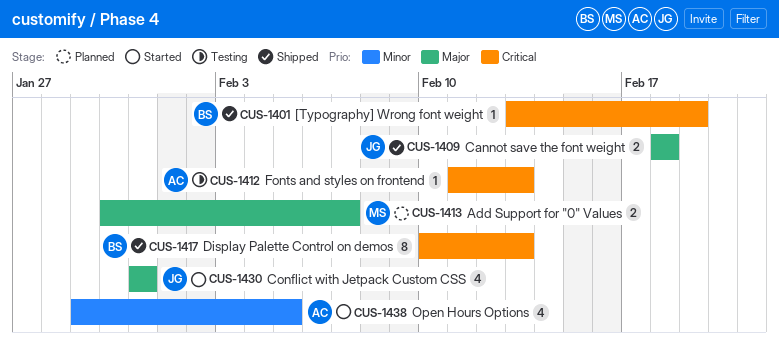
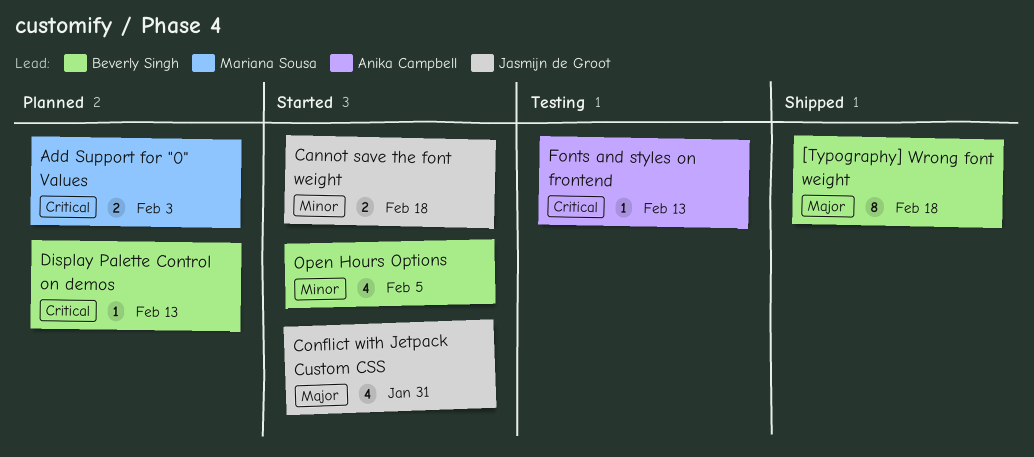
[Typography] Wrong font weight, priority: Critical -> Major
[Typography] Wrong font weight, estimate: 1 -> 8
[Typography] Wrong font weight, due: Feb 19 -> Feb 18
Add Support for "0" Values, priority: Major -> Critical
Add Support for "0" Values, due: Feb 7 -> Feb 3
Cannot save the font weight, status: Shipped -> Started
Cannot save the font weight, priority: Major -> Minor
Display Palette Control on demos, status: Shipped -> Planned
Display Palette Control on demos, estimate: 8 -> 1
Open Hours Options, owner: Anika Campbell -> Beverly Singh

